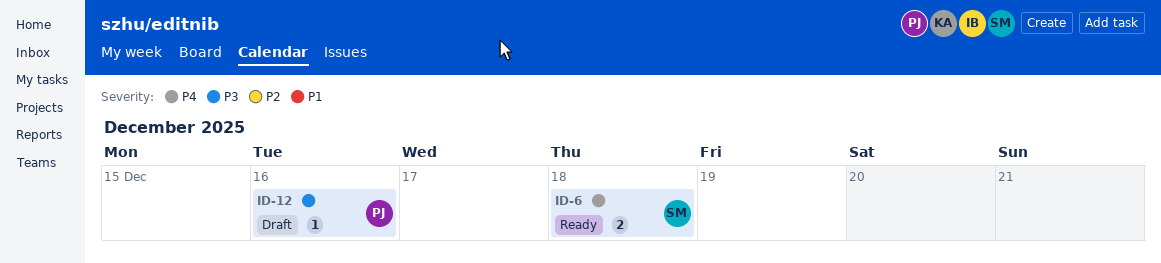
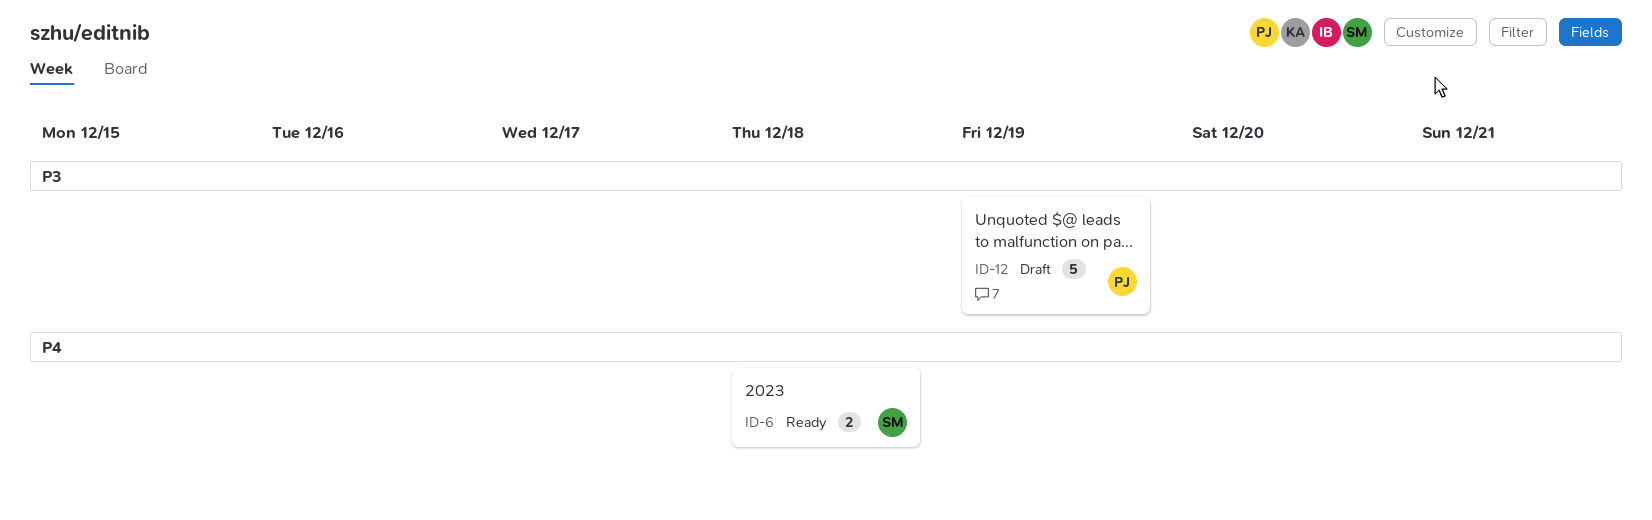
ID-12, estimate: 1 -> 5
ID-12, due: Dec 16 -> Dec 19

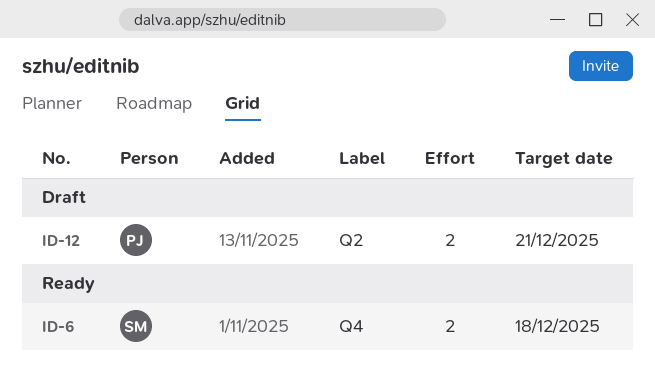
ID-12, estimate: 5 -> 2
ID-12, due: Dec 19 -> Dec 21

